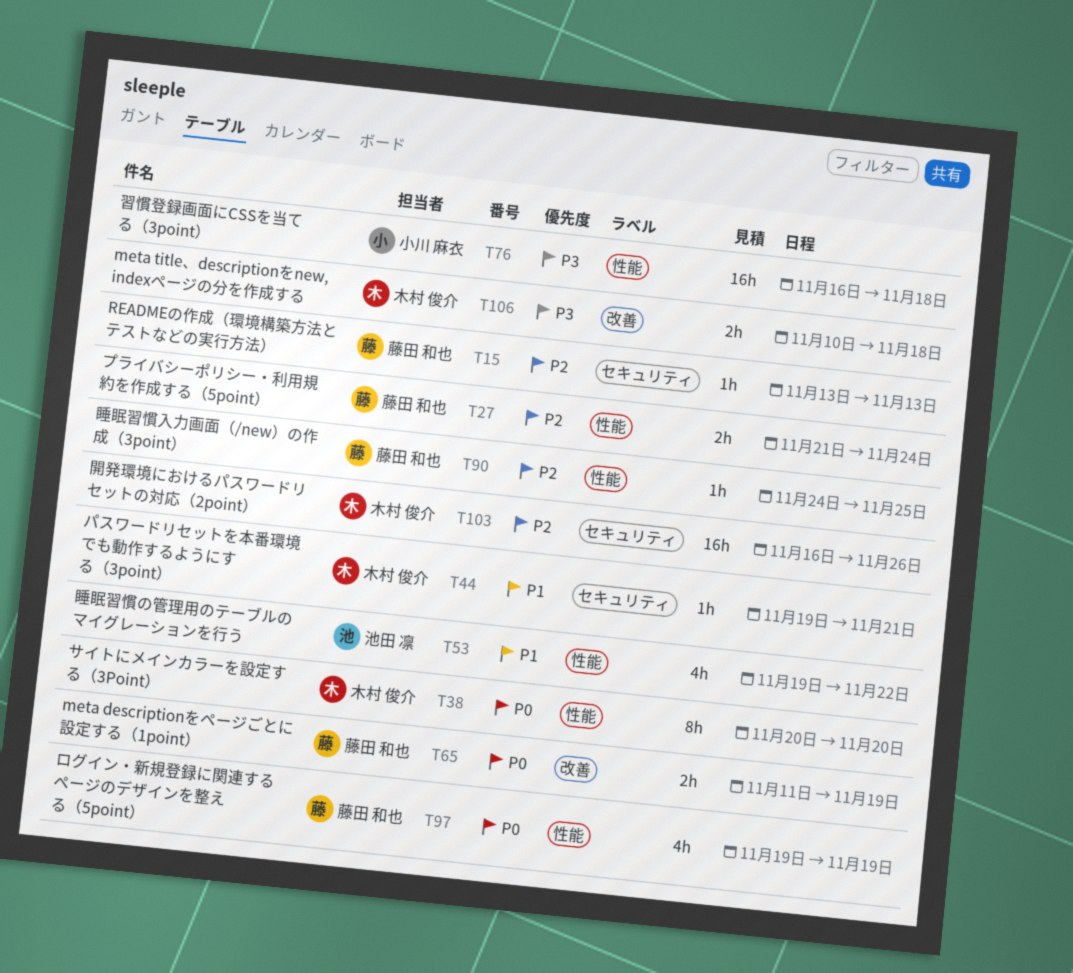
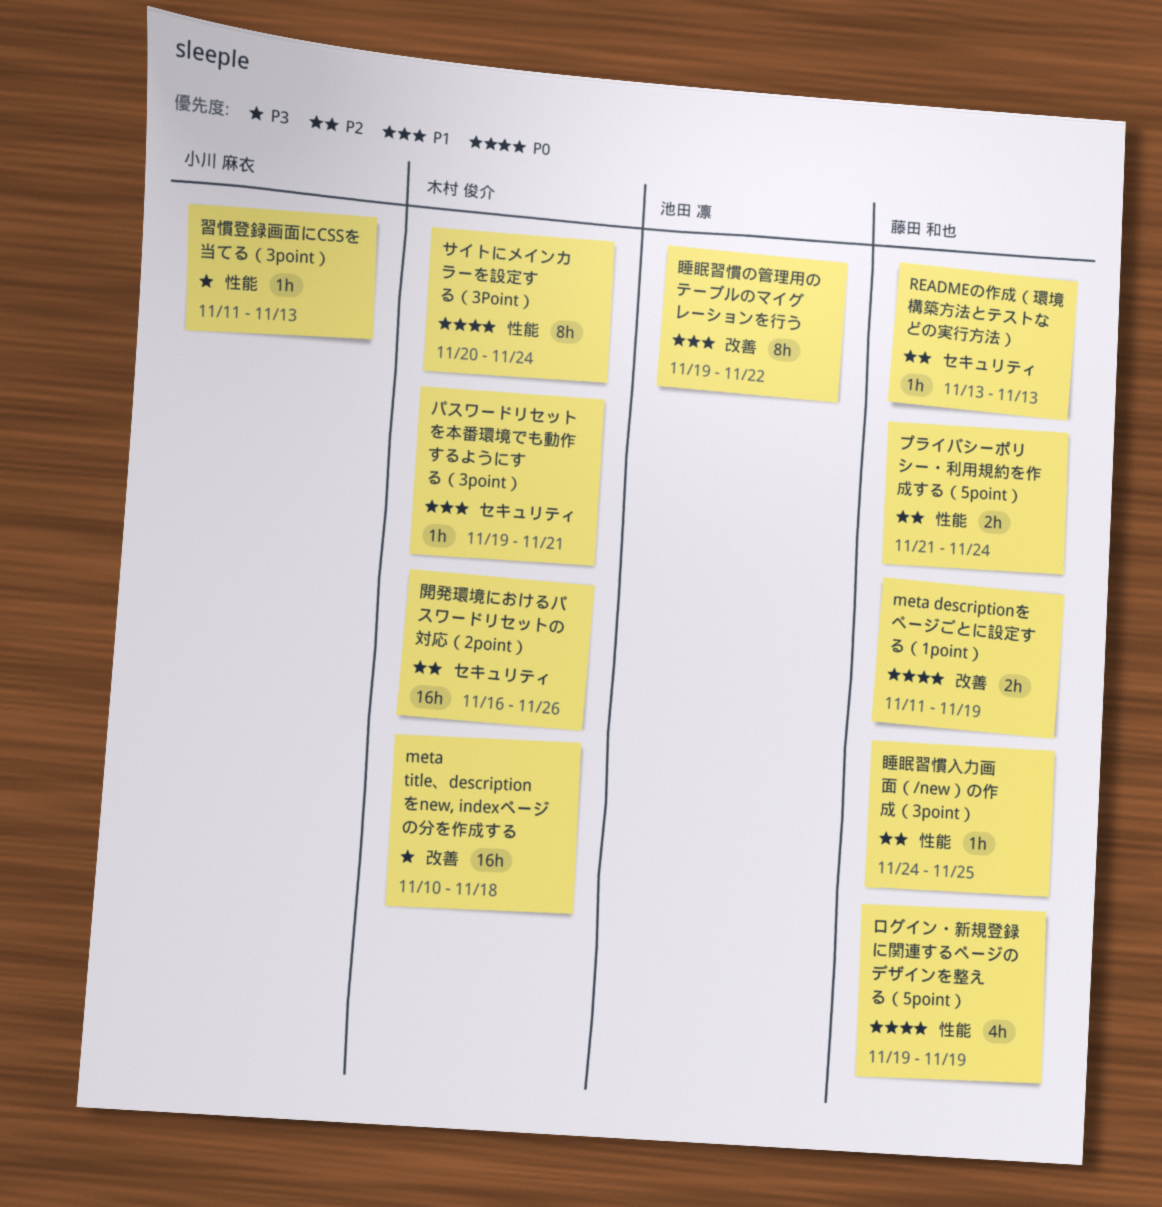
meta title、descriptionをnew, indexページの分を作成する, estimate: 2h -> 16h
サイトにメインカラーを設定する（3Point）, due: Nov 20 -> Nov 24
睡眠習慣の管理用のテーブルのマイグレーションを行う, label: 性能 -> 改善
睡眠習慣の管理用のテーブルのマイグレーションを行う, estimate: 4h -> 8h
習慣登録画面にCSSを当てる（3point）, estimate: 16h -> 1h
習慣登録画面にCSSを当てる（3point）, start: Nov 16 -> Nov 11
習慣登録画面にCSSを当てる（3point）, due: Nov 18 -> Nov 13

